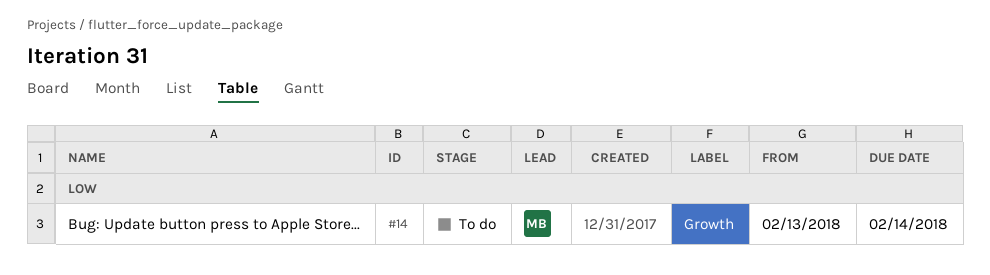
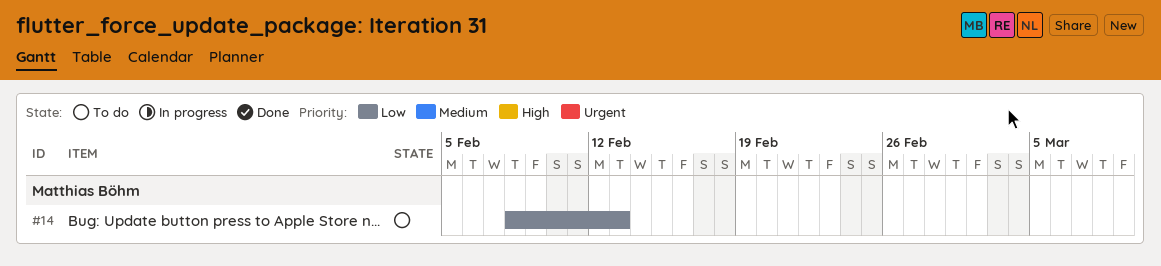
#14, start: Feb 13 -> Feb 8
#14, due: Feb 14 -> Feb 13

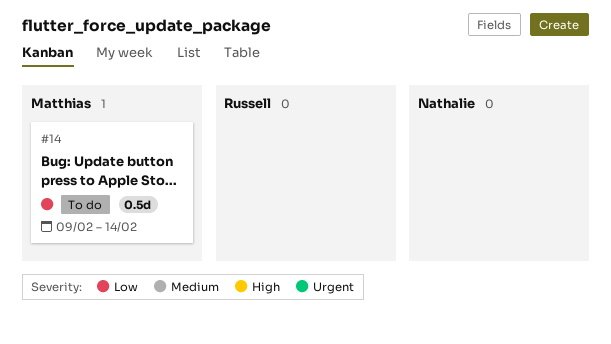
#14, start: Feb 8 -> Feb 9
#14, due: Feb 13 -> Feb 14

